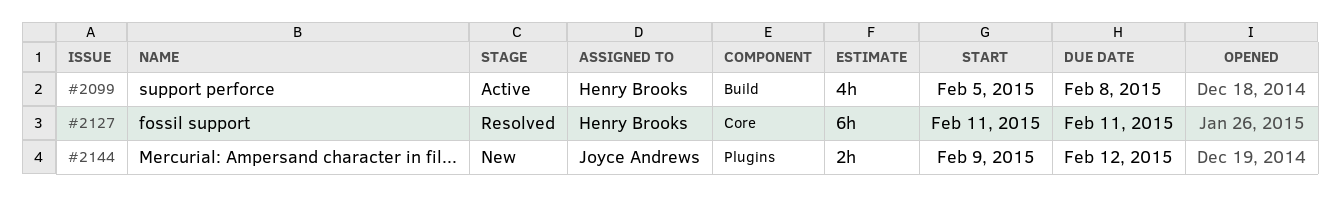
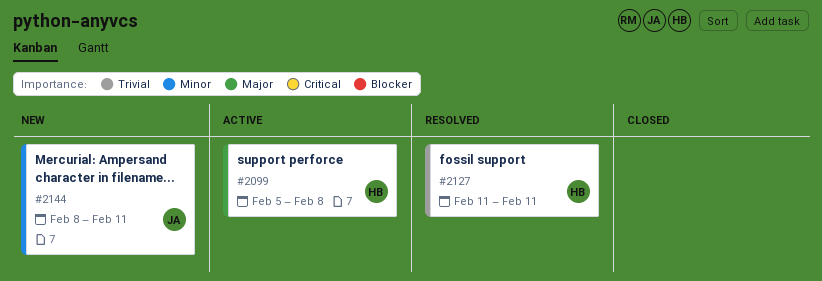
#2144, start: Feb 9 -> Feb 8
#2144, due: Feb 12 -> Feb 11

